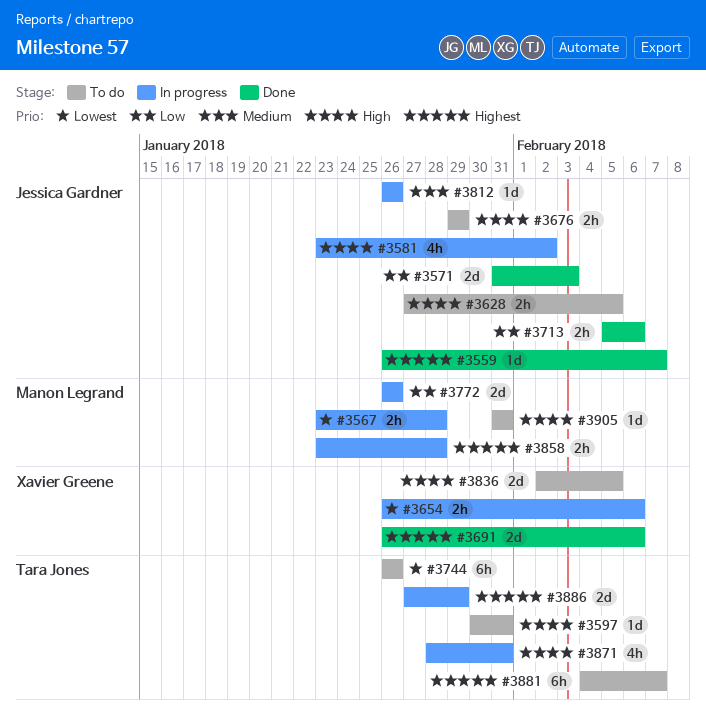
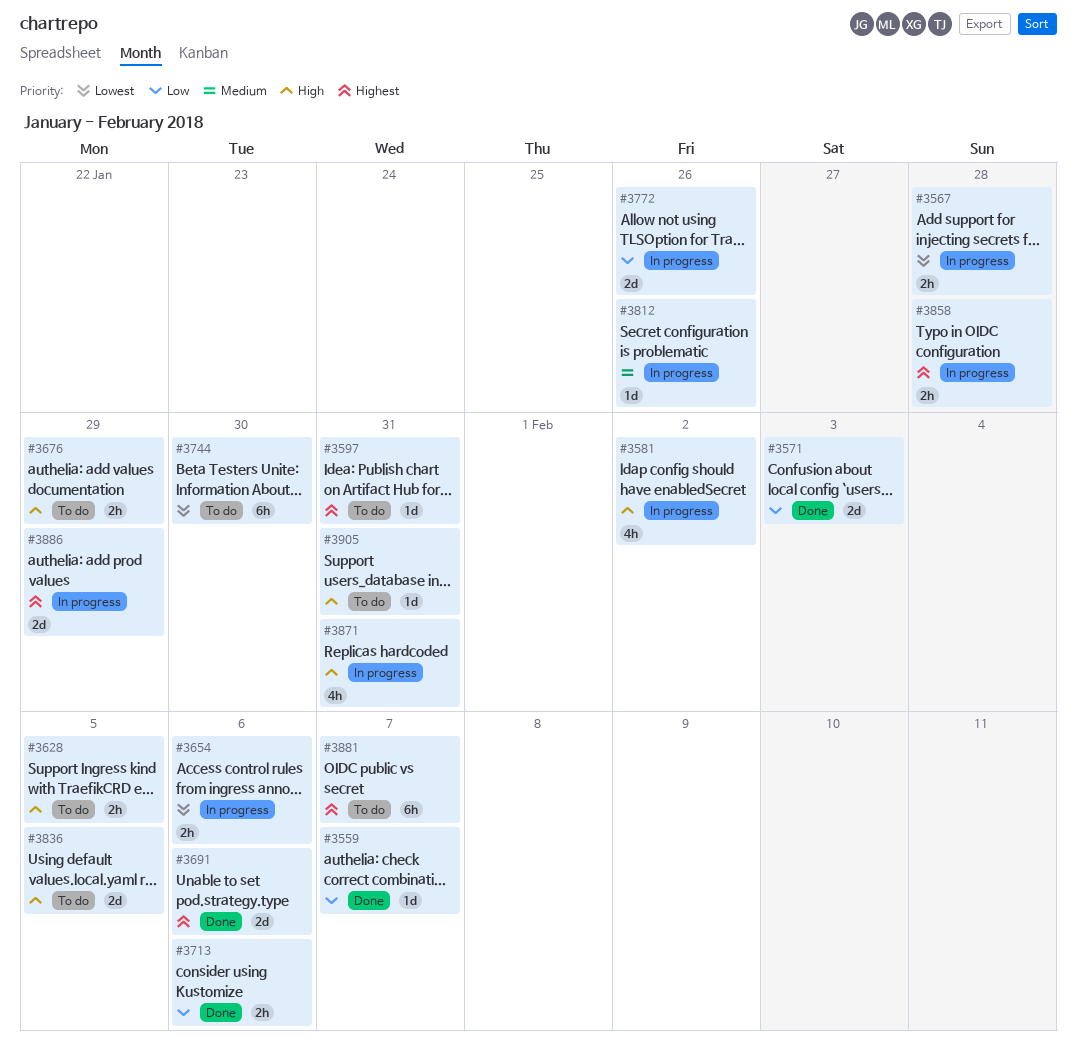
#3559, priority: Highest -> Low
#3597, priority: High -> Highest
#3744, due: Jan 26 -> Jan 30

